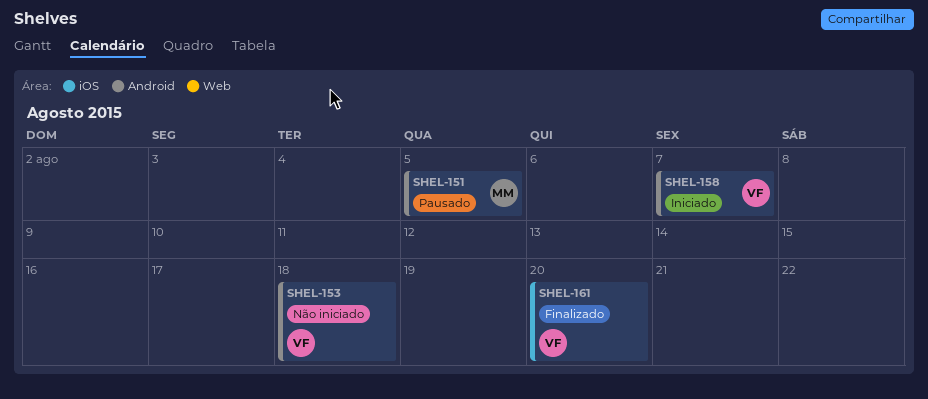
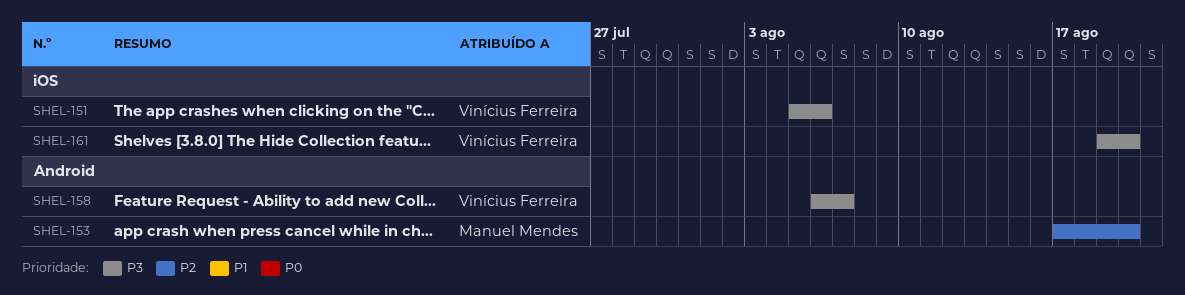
SHEL-151, owner: Manuel Mendes -> Vinícius Ferreira
SHEL-151, label: Android -> iOS
SHEL-151, due: Aug 5 -> Aug 6
SHEL-153, owner: Vinícius Ferreira -> Manuel Mendes
SHEL-153, due: Aug 18 -> Aug 20

